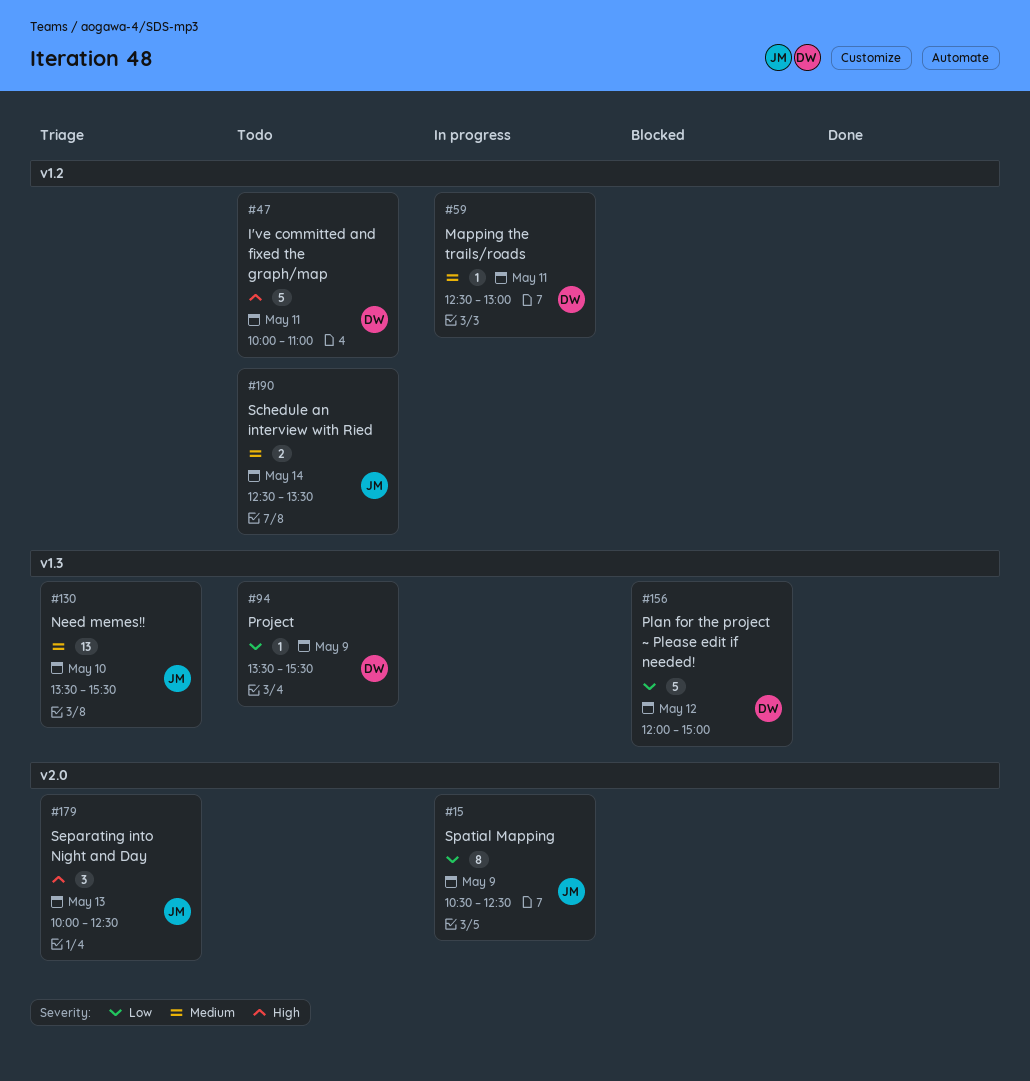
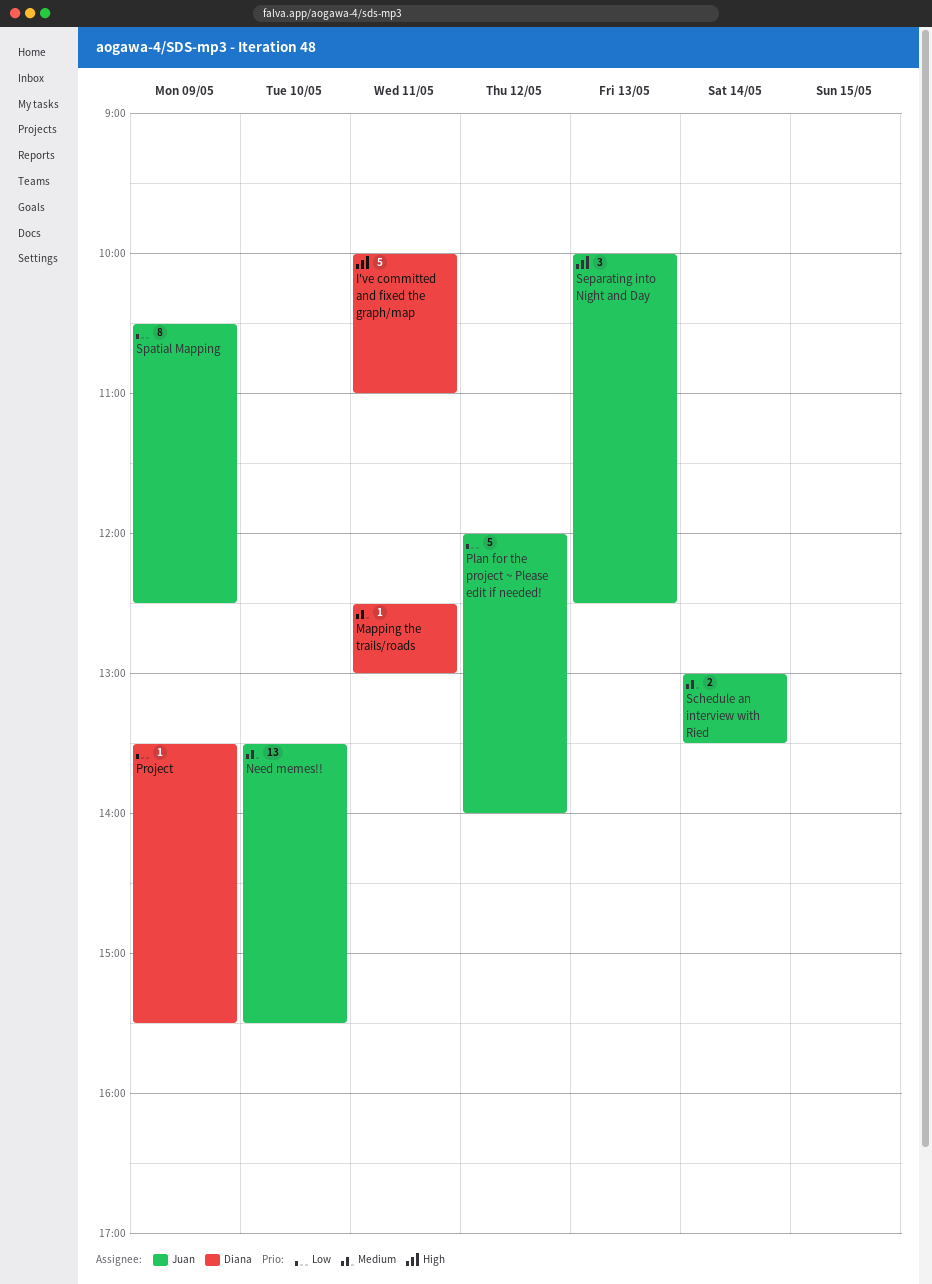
Plan for the project ~ Please edit if needed!, owner: Diana -> Juan
Plan for the project ~ Please edit if needed!, ends: 15:00 -> 14:00
Schedule an interview with Ried, begins: 12:30 -> 13:00

